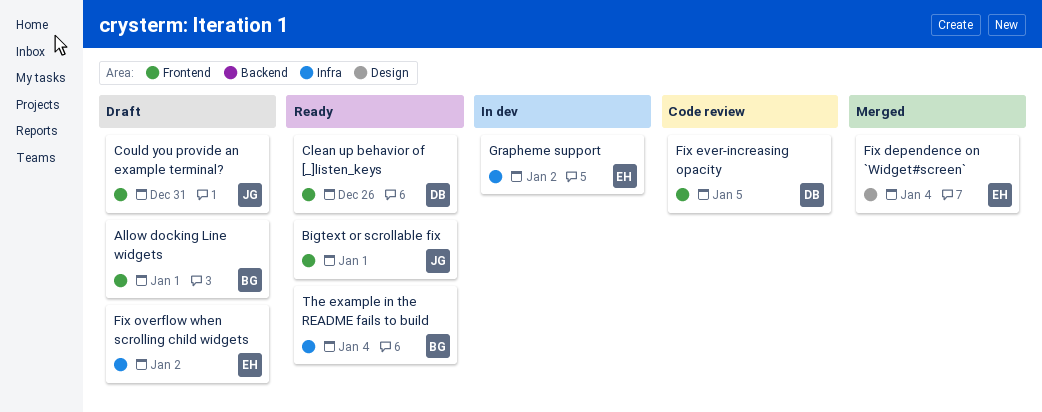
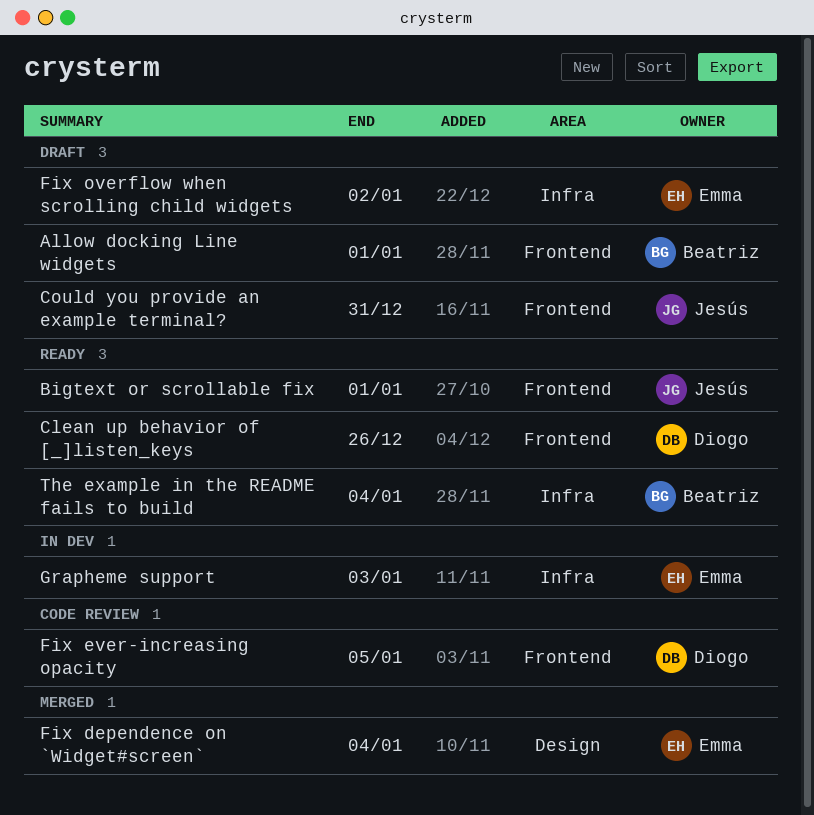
Grapheme support, due: Jan 2 -> Jan 3

